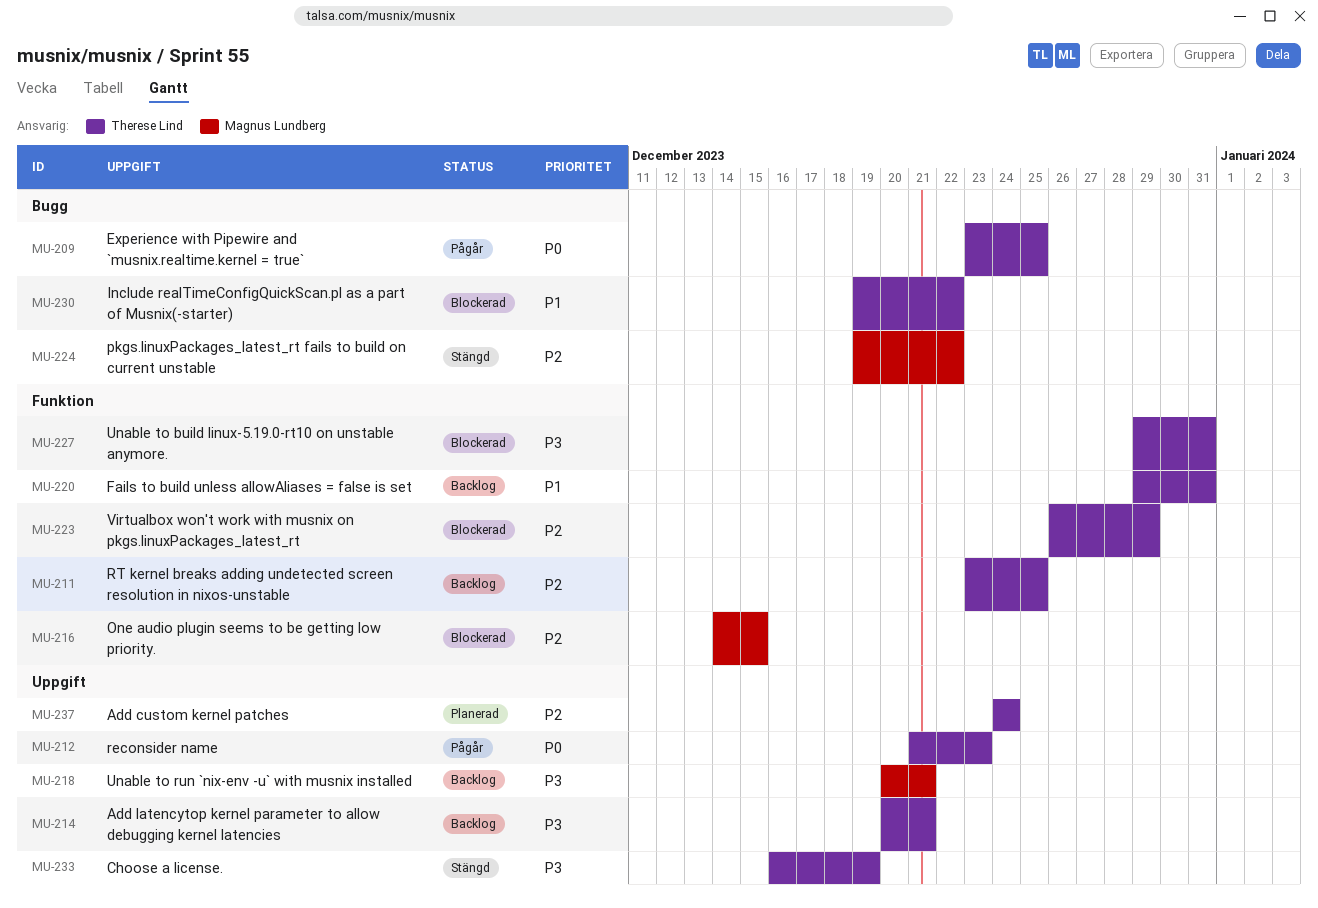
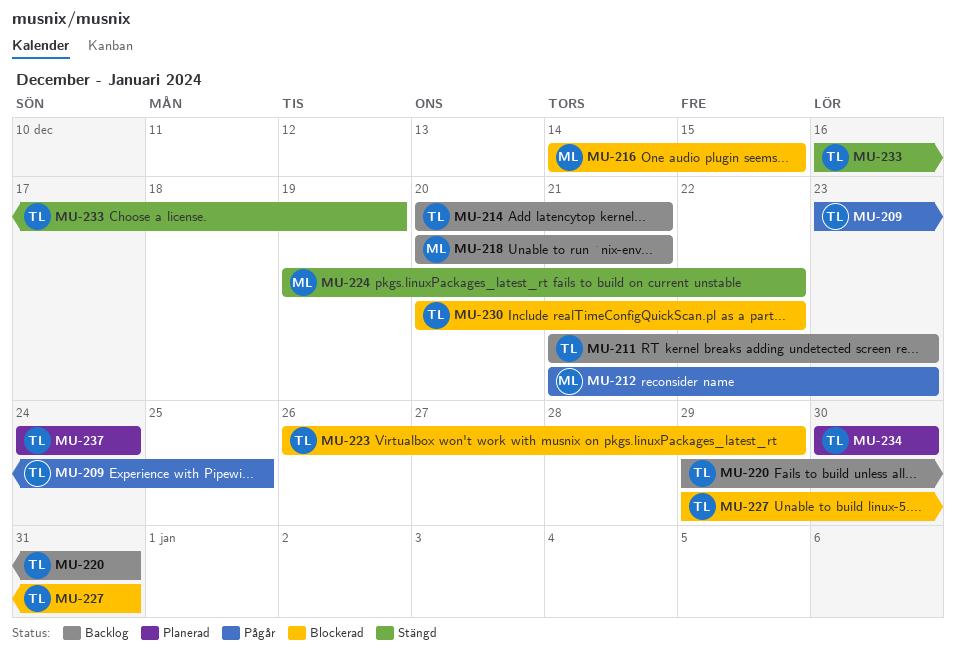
MU-211, start: Dec 23 -> Dec 21
MU-211, due: Dec 25 -> Dec 23
MU-212, owner: Therese Lind -> Magnus Lundberg
MU-230, start: Dec 19 -> Dec 20
MU-234: none -> present

